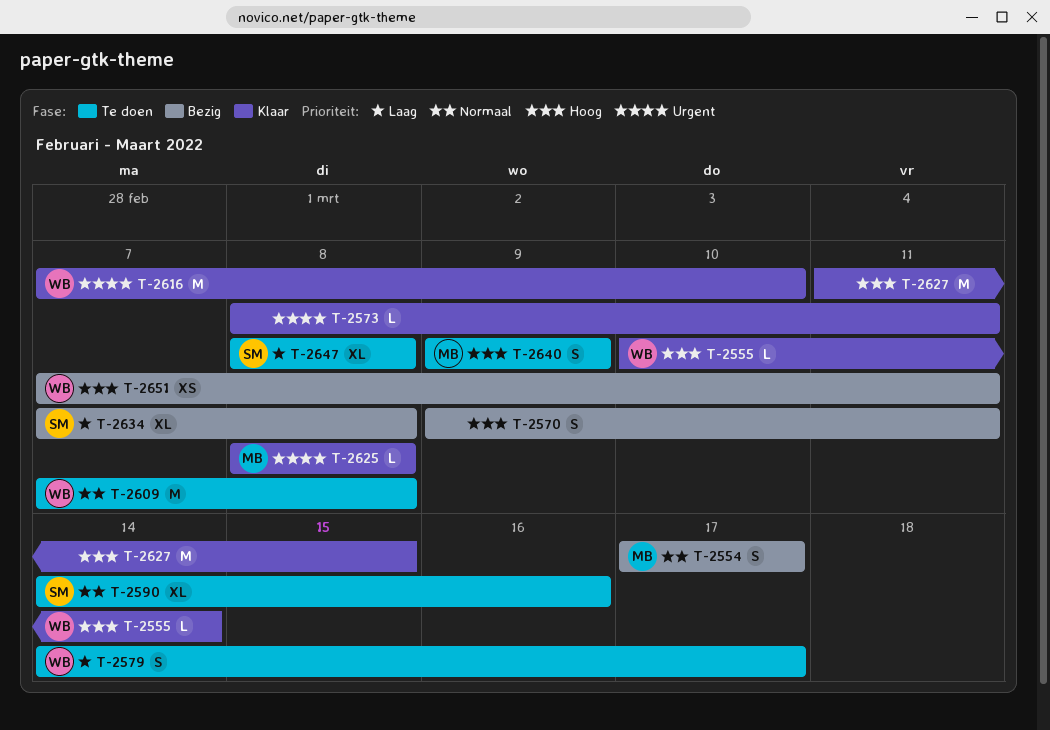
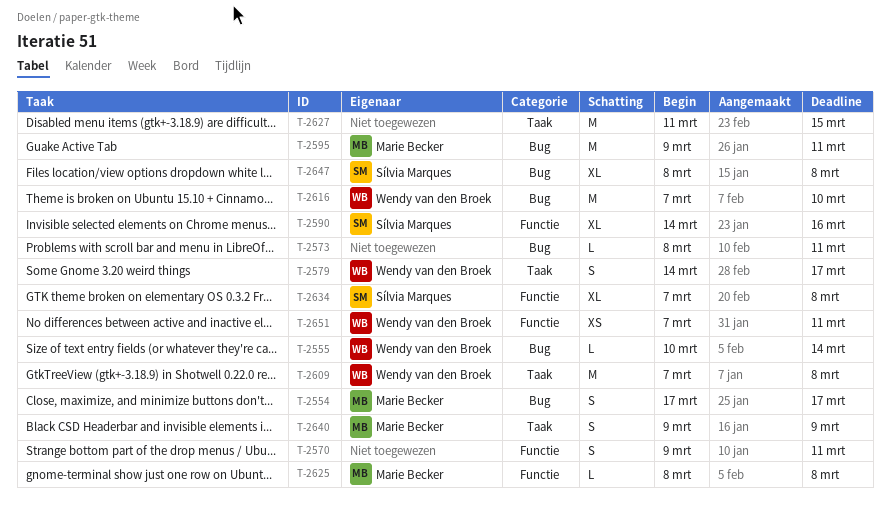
T-2595: none -> present

